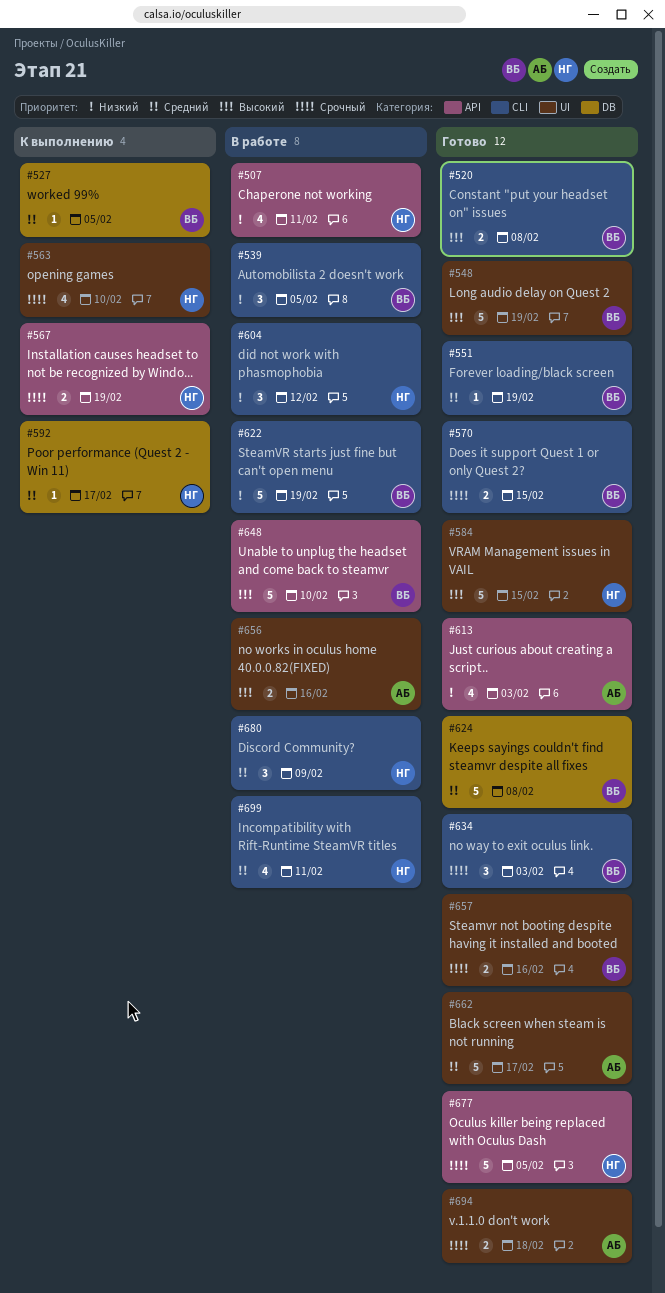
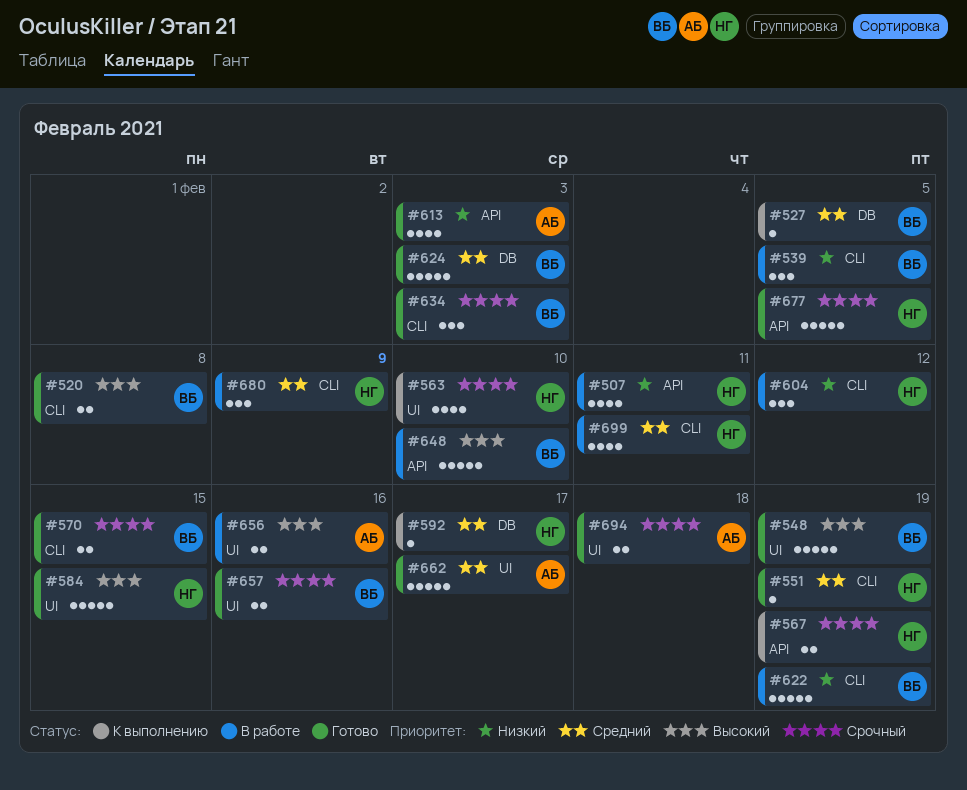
#551, owner: ВБ -> НГ
#624, due: Feb 8 -> Feb 3

